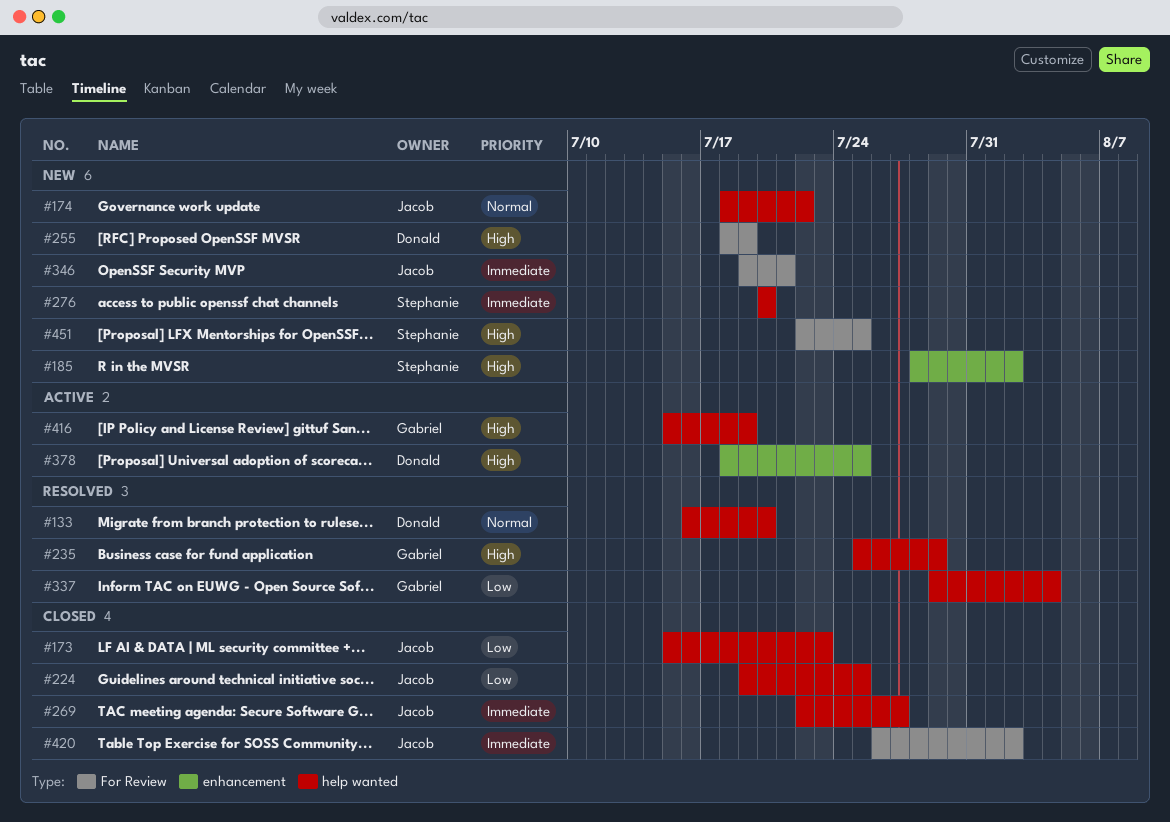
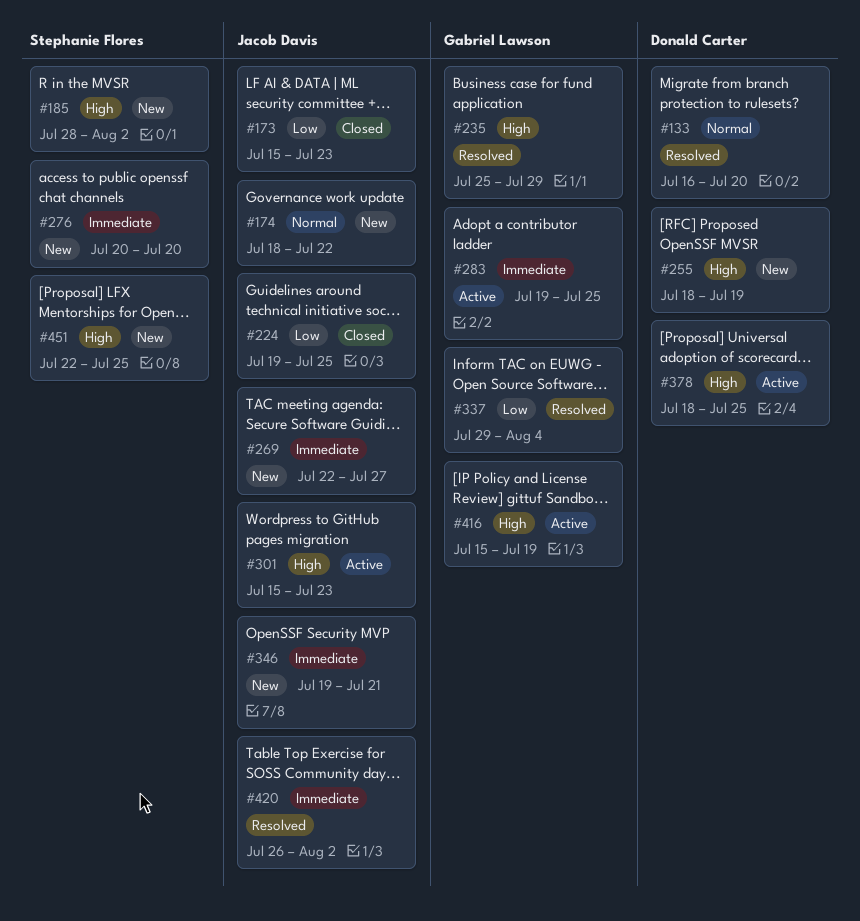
#269, status: Closed -> New
#283: none -> present
#301: none -> present
#420, status: Closed -> Resolved

